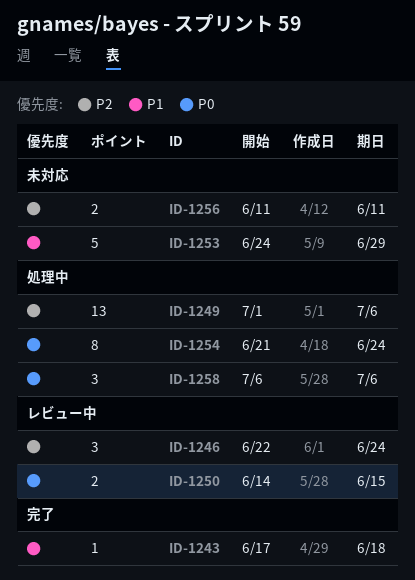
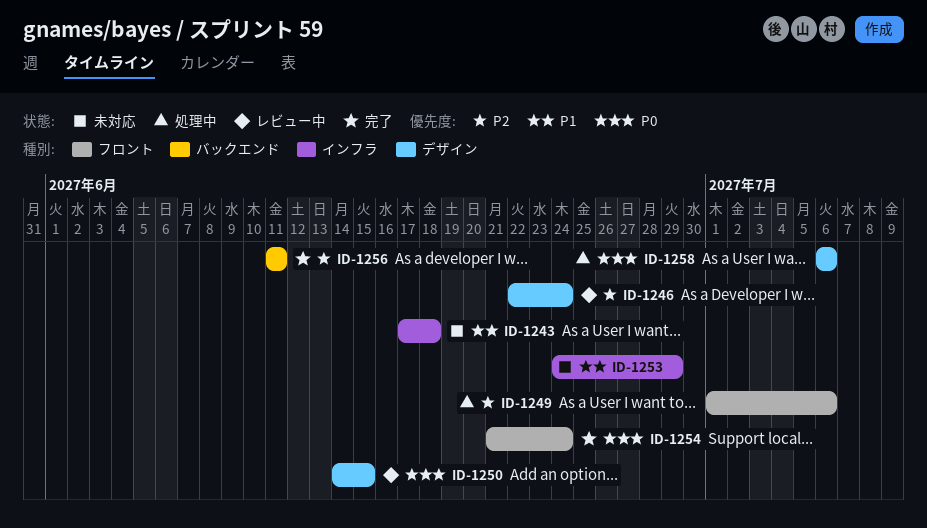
ID-1243, status: 完了 -> 未対応
ID-1254, status: 処理中 -> 完了
ID-1256, status: 未対応 -> 完了

